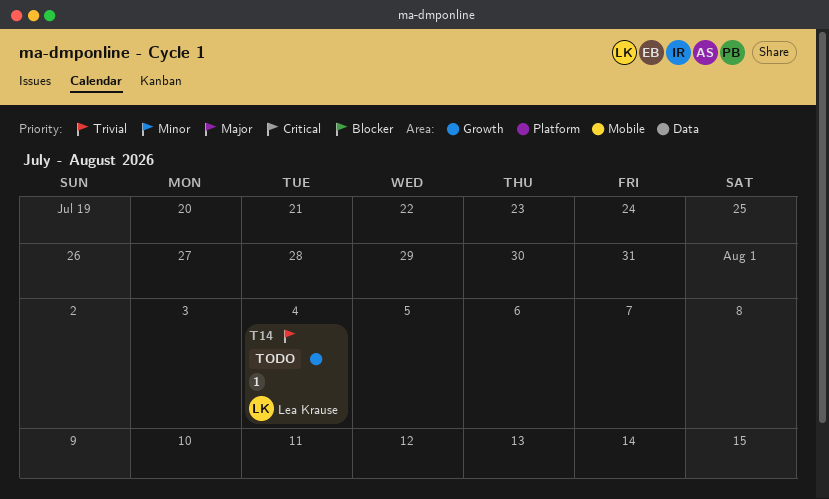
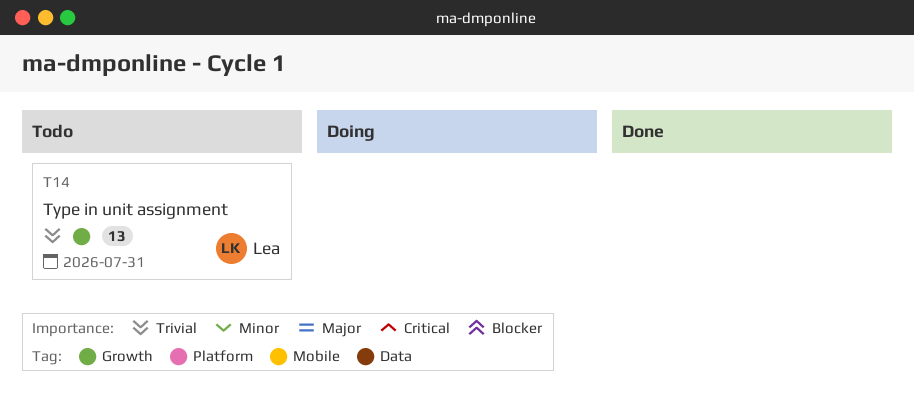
T14, estimate: 1 -> 13
T14, due: Aug 4 -> Jul 31

